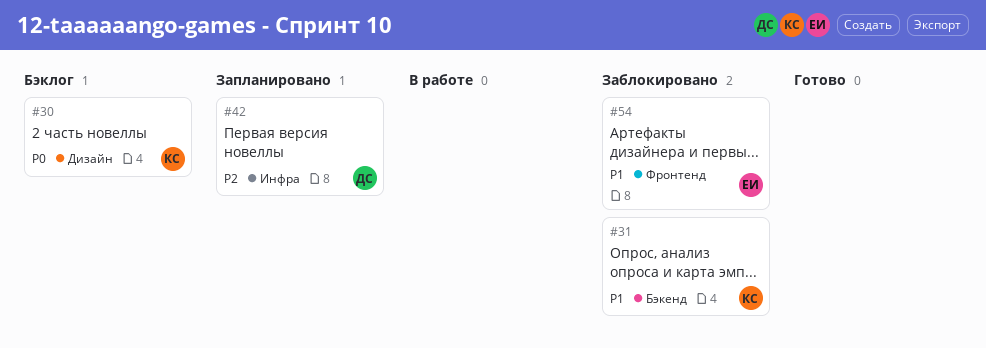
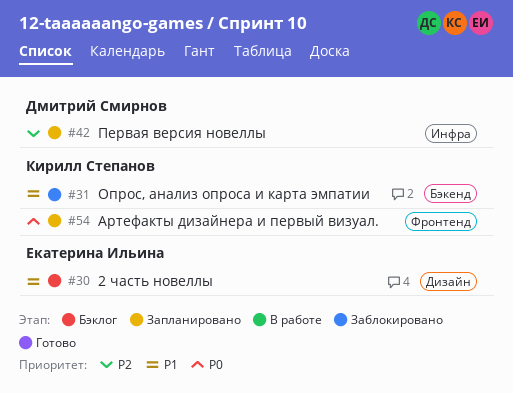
#30, owner: Кирилл Степанов -> Екатерина Ильина
#30, priority: P0 -> P1
#54, status: Заблокировано -> Запланировано
#54, owner: Екатерина Ильина -> Кирилл Степанов
#54, priority: P1 -> P0

